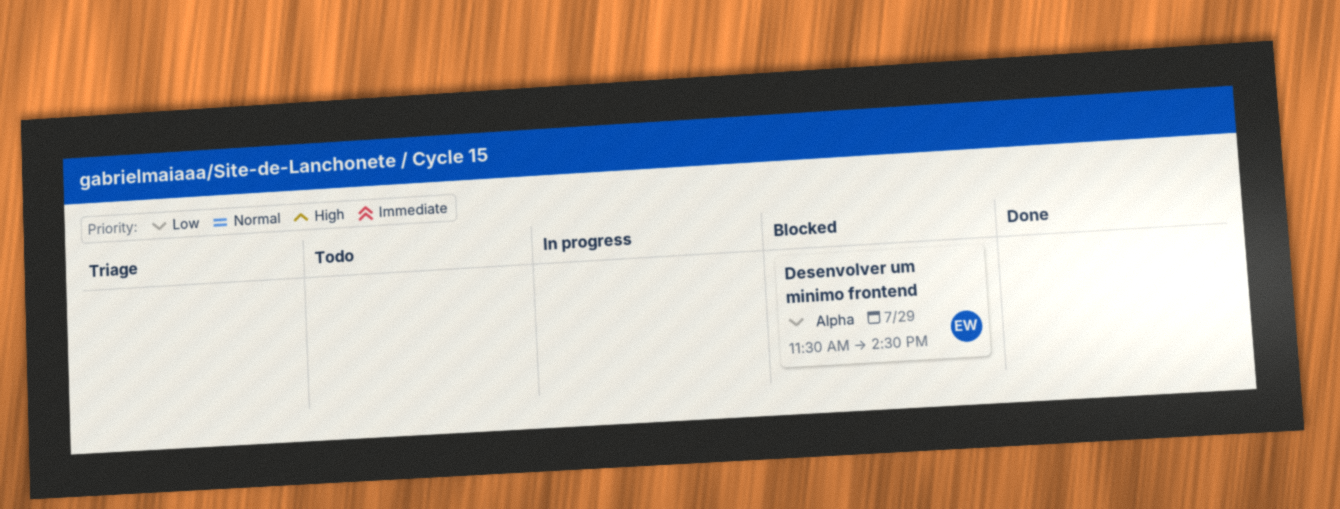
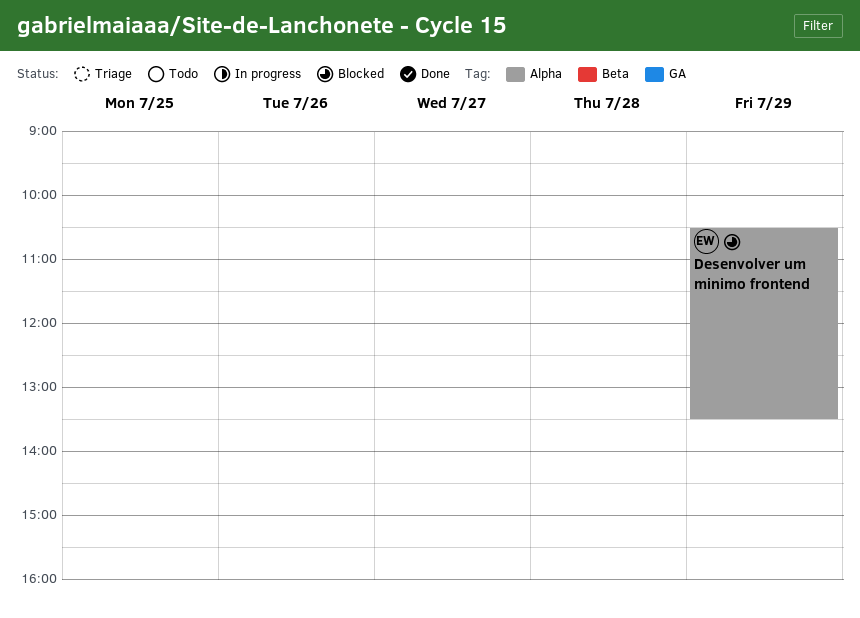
Desenvolver um minimo frontend, begins: 11:30 -> 10:30
Desenvolver um minimo frontend, ends: 14:30 -> 13:30

